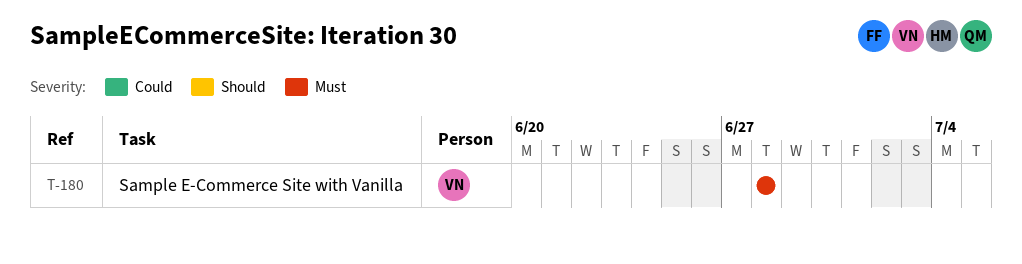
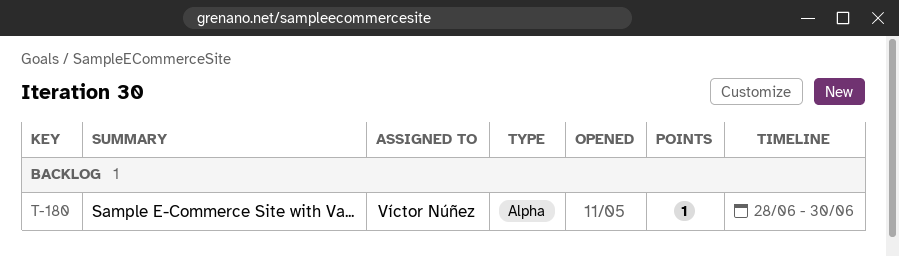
T-180, due: Jun 28 -> Jun 30

